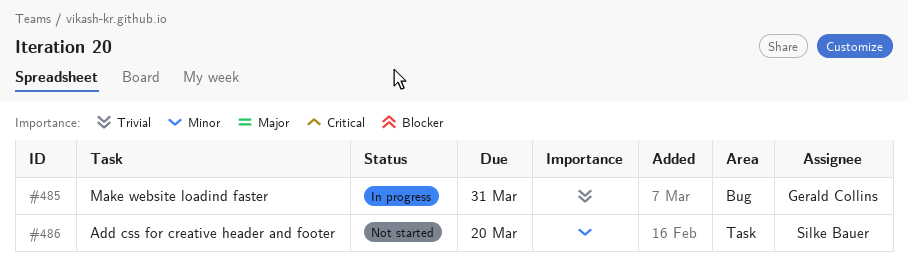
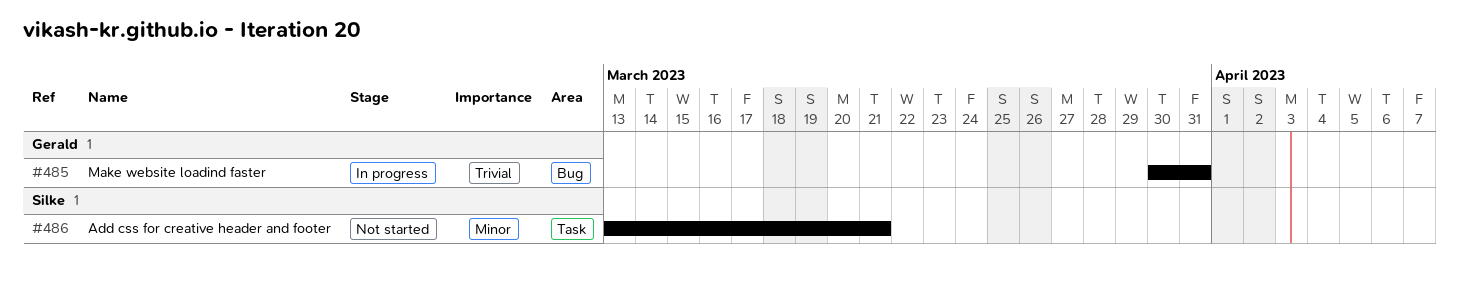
#486, due: Mar 20 -> Mar 21

